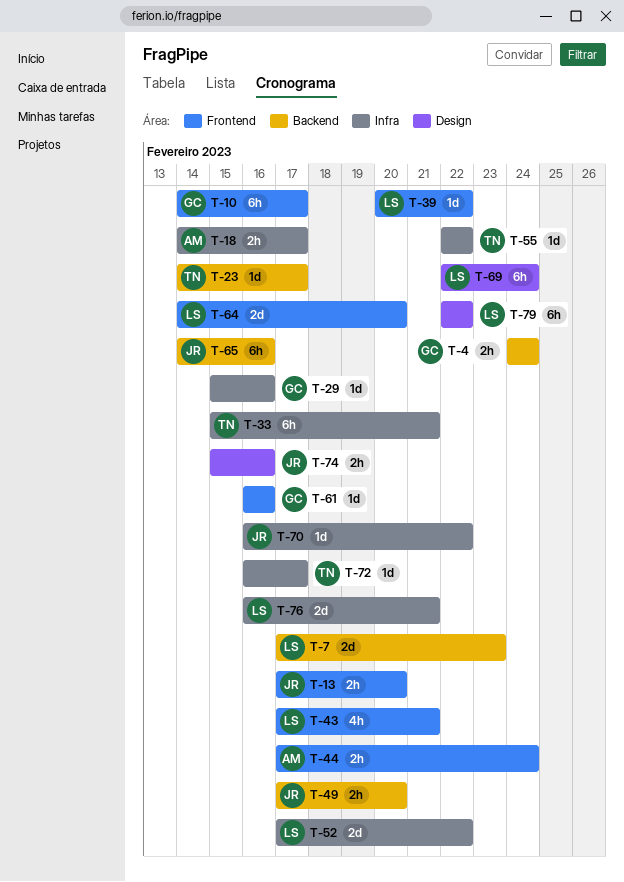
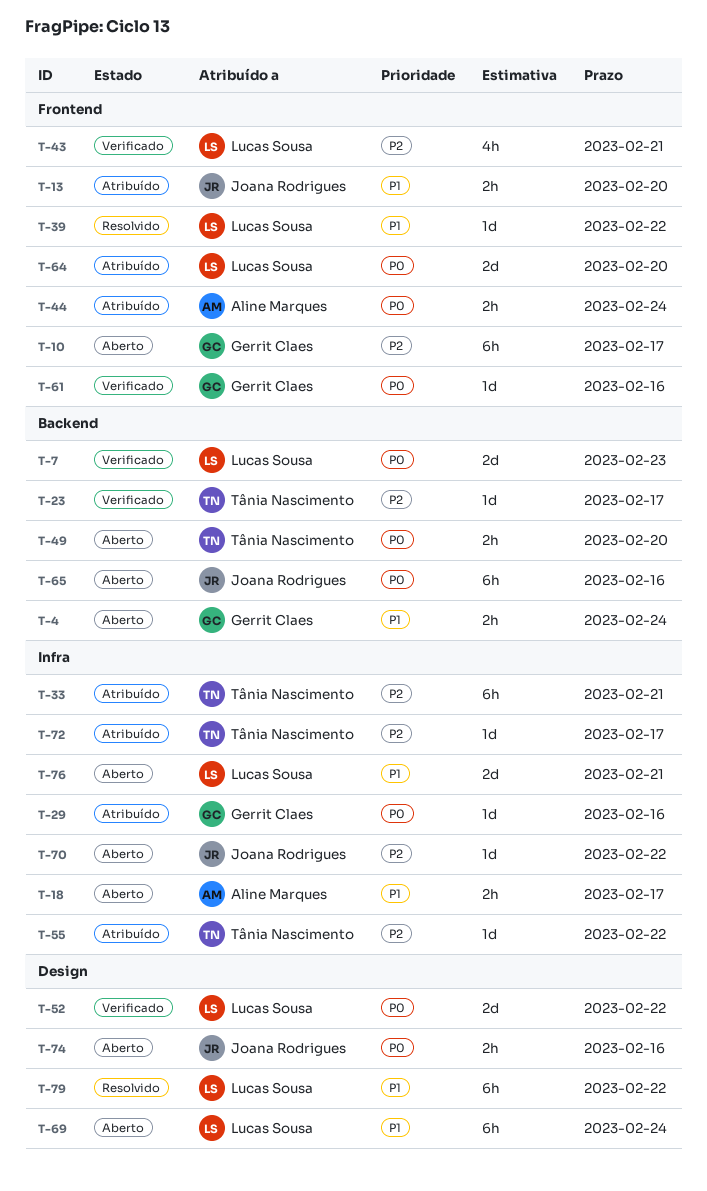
T-49, owner: Joana Rodrigues -> Tânia Nascimento
T-52, label: Infra -> Design

